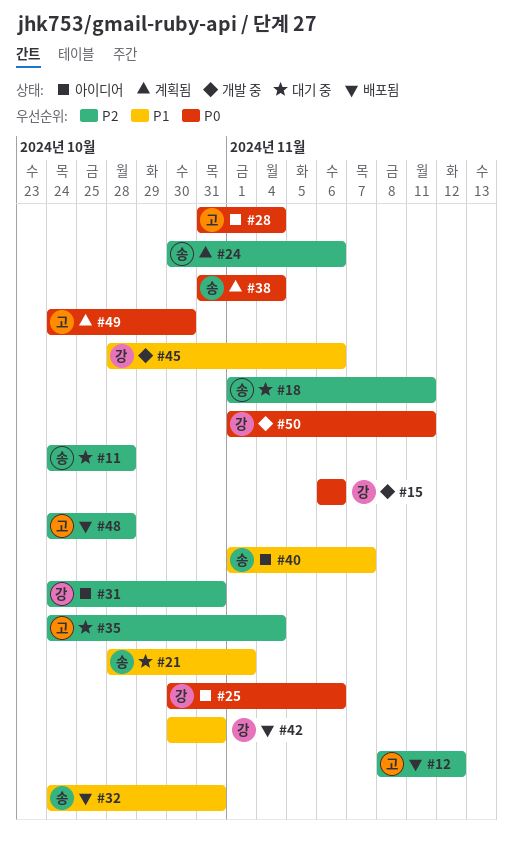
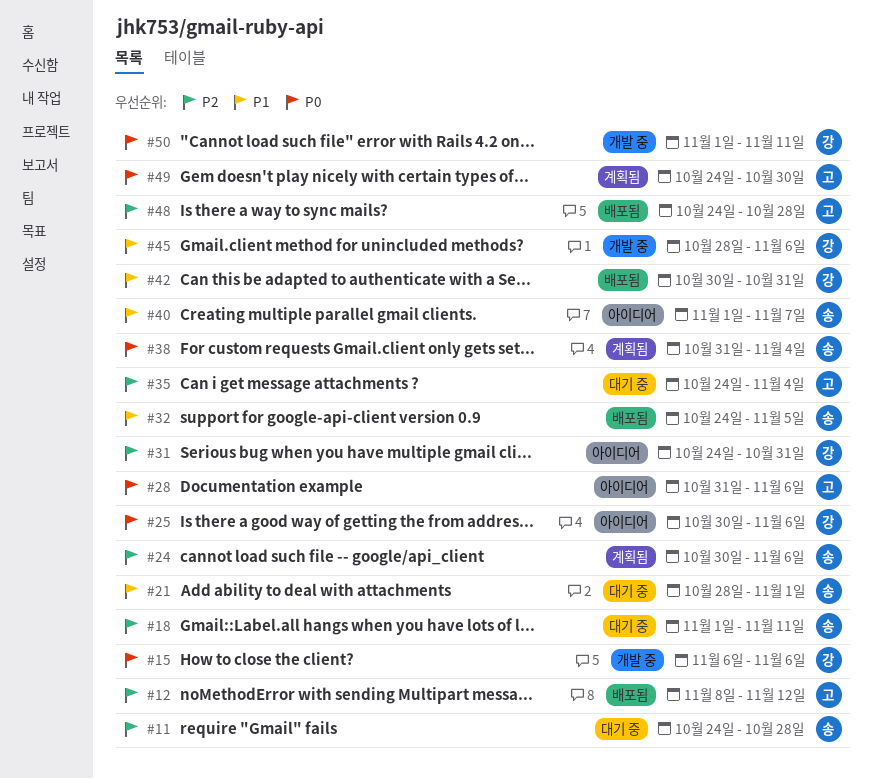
#28, due: Nov 4 -> Nov 6
#32, due: Oct 31 -> Nov 5

